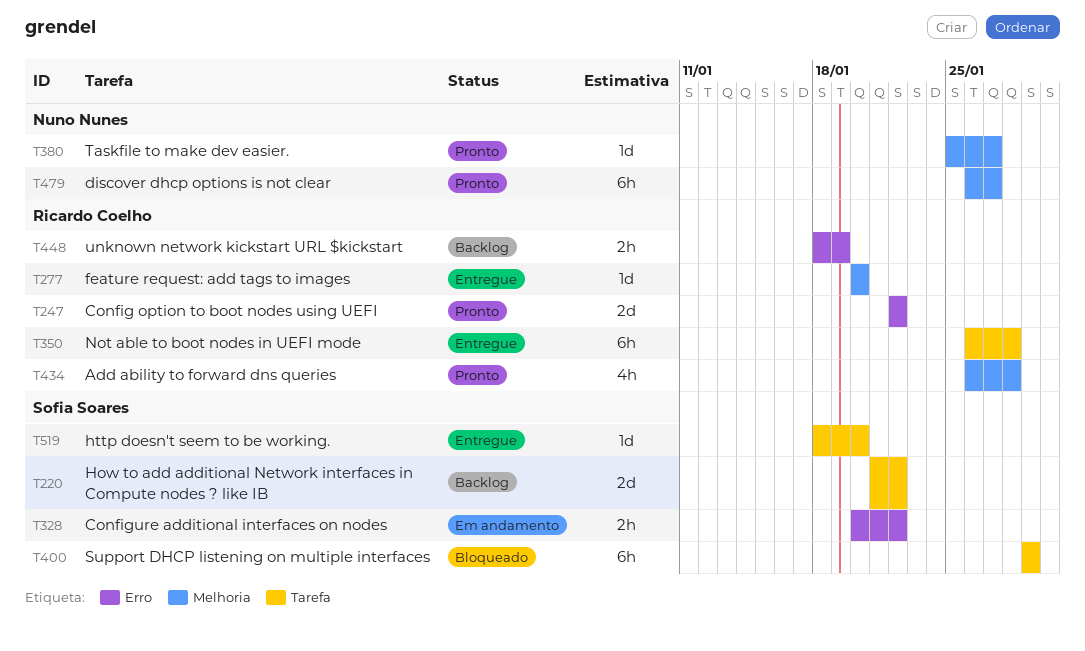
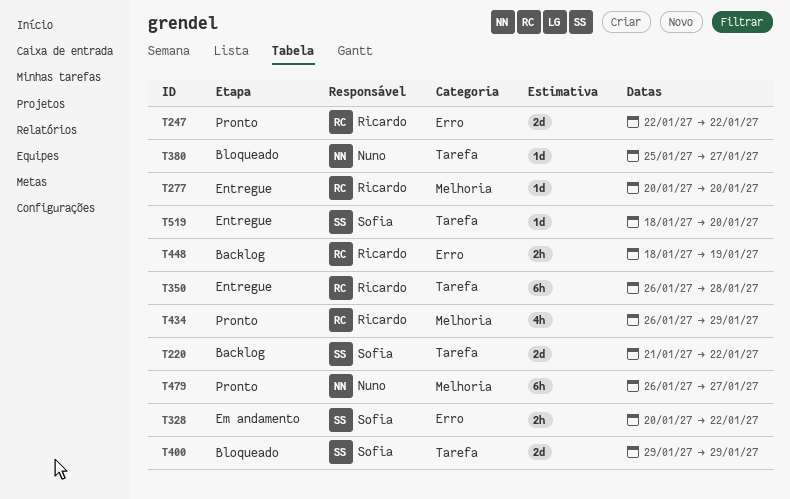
T380, status: Pronto -> Bloqueado
T380, label: Melhoria -> Tarefa
T400, estimate: 6h -> 2d
T434, due: Jan 28 -> Jan 29

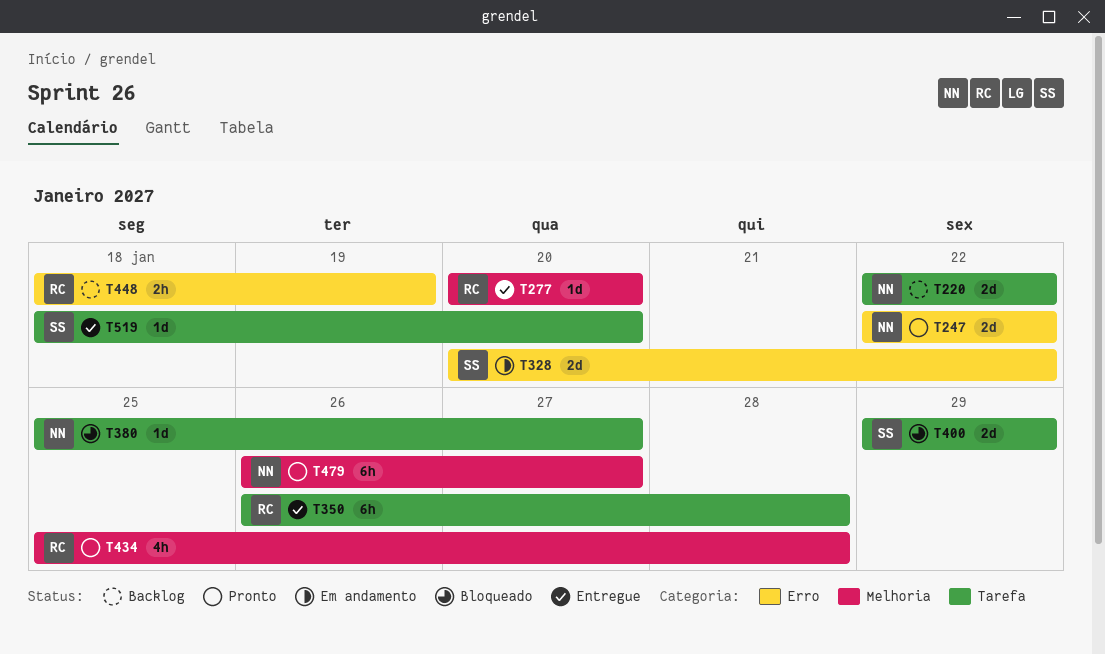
T220, owner: Sofia -> Nuno
T220, start: Jan 21 -> Jan 22
T247, owner: Ricardo -> Nuno
T328, estimate: 2h -> 2d
T434, start: Jan 26 -> Jan 25
T434, due: Jan 29 -> Jan 28

